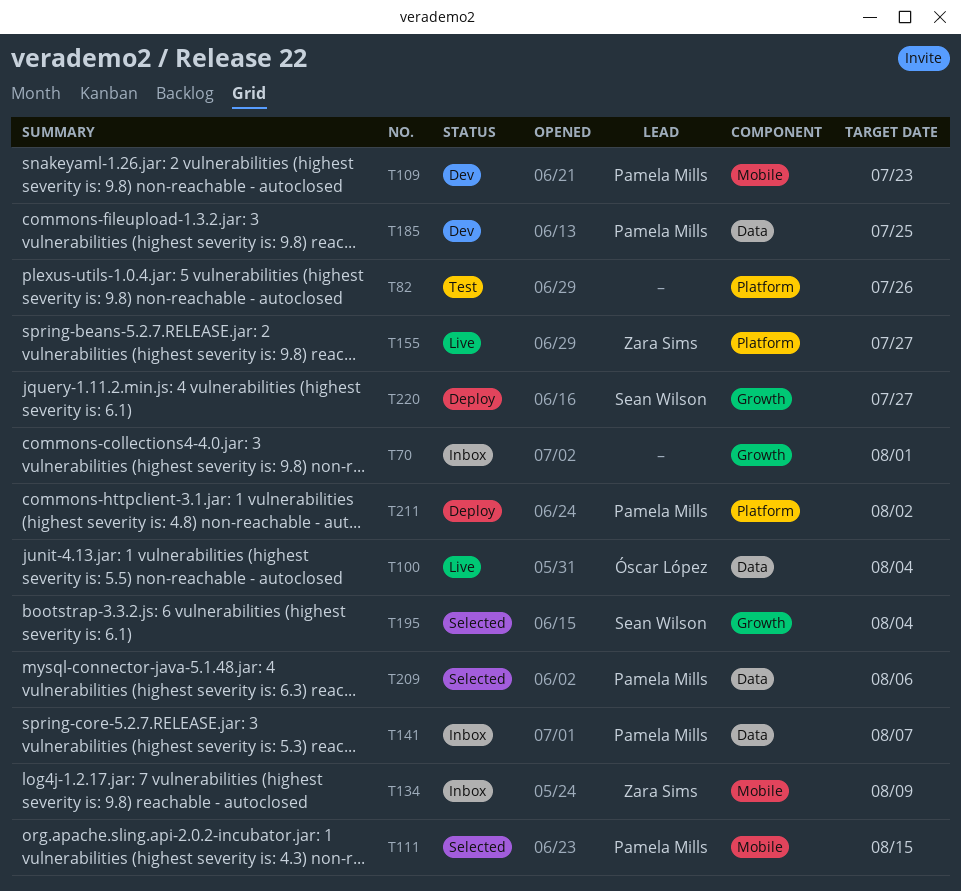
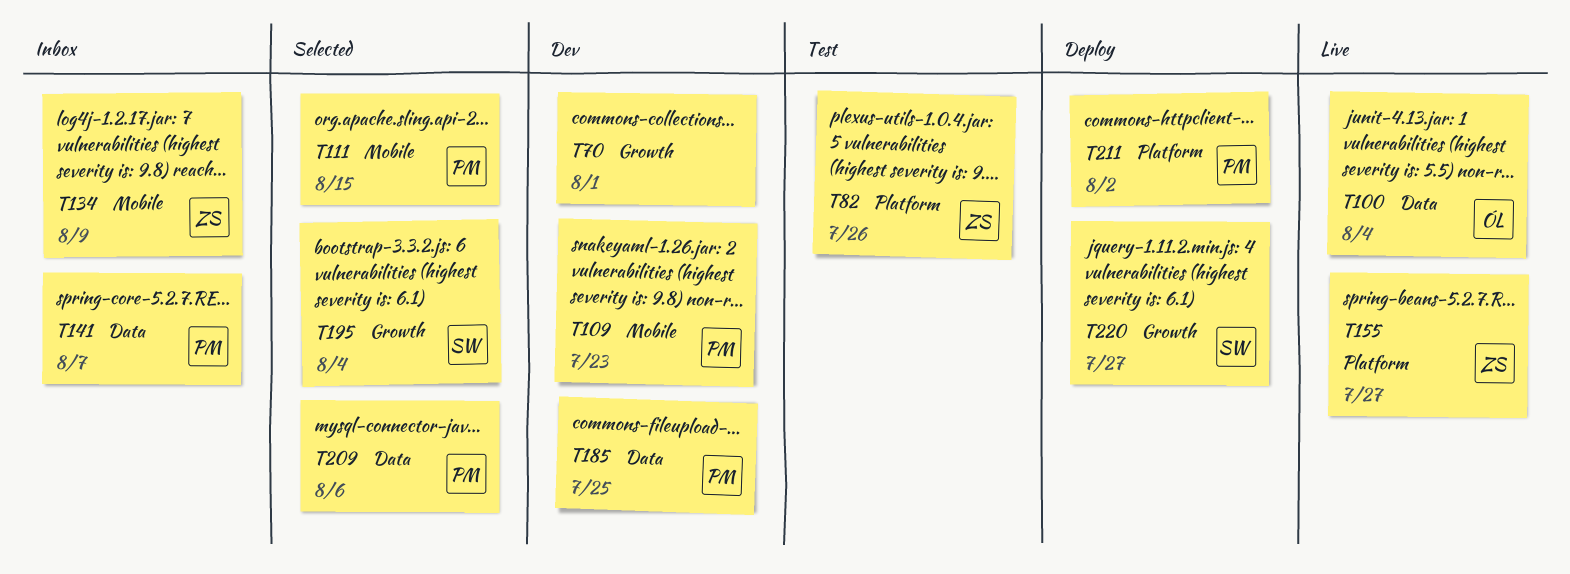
T70, status: Inbox -> Dev
T82, owner: none -> Zara Sims

